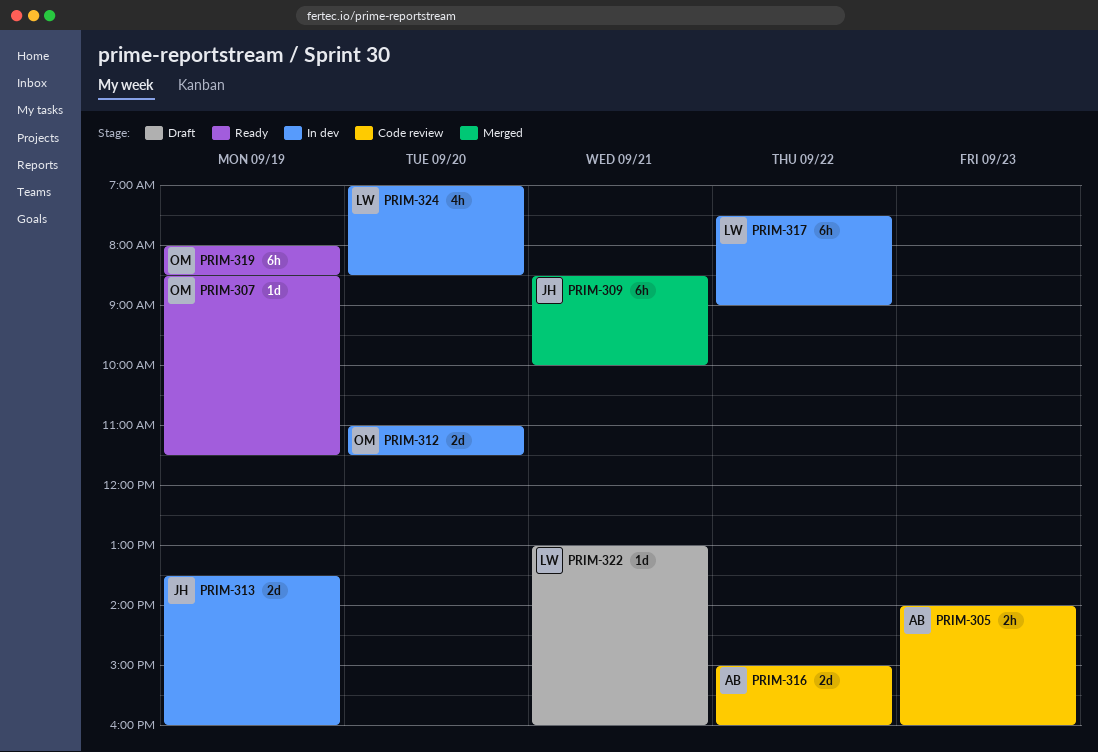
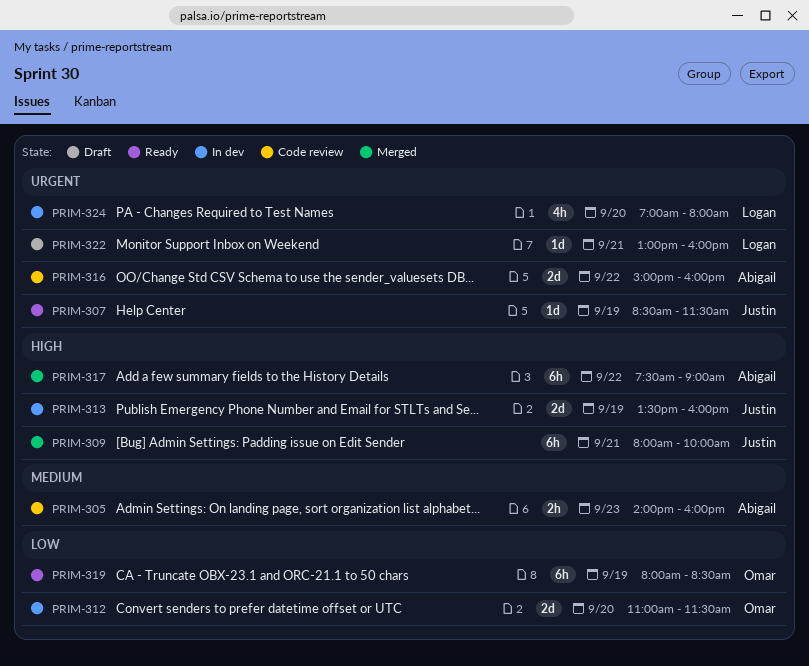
PRIM-307, owner: Omar -> Justin
PRIM-309, begins: 08:30 -> 08:00
PRIM-317, status: In dev -> Merged
PRIM-317, owner: Logan -> Abigail
PRIM-324, ends: 08:30 -> 08:00

